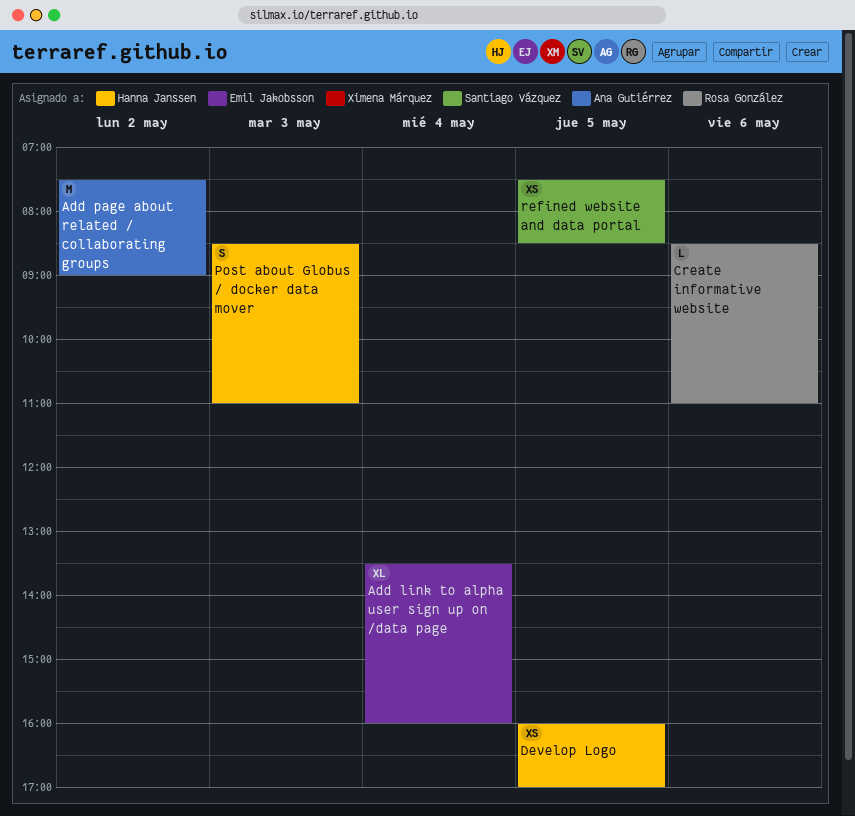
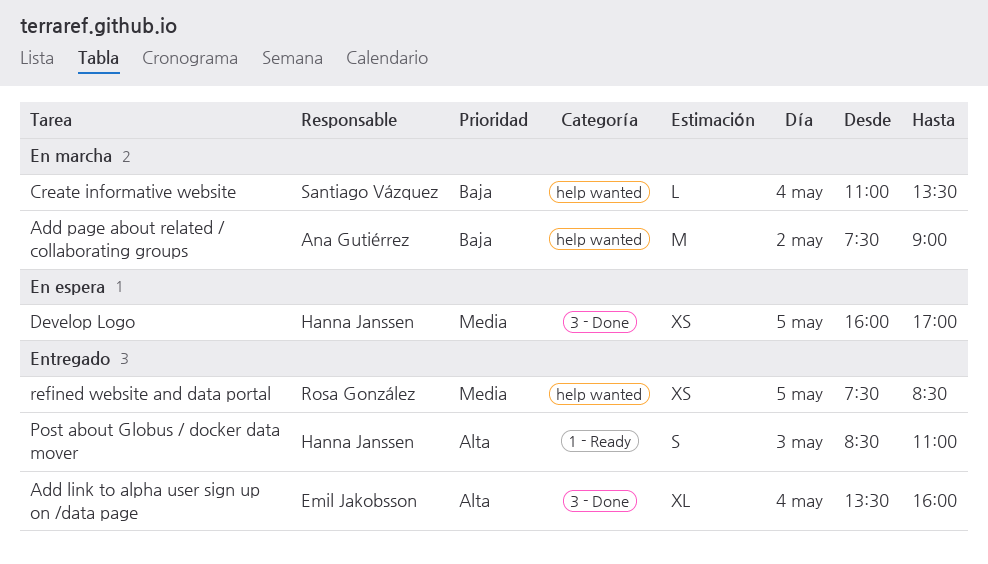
Create informative website, owner: Rosa González -> Santiago Vázquez
Create informative website, day: May 6 -> May 4
Create informative website, begins: 08:30 -> 11:00
Create informative website, ends: 11:00 -> 13:30
refined website and data portal, owner: Santiago Vázquez -> Rosa González

